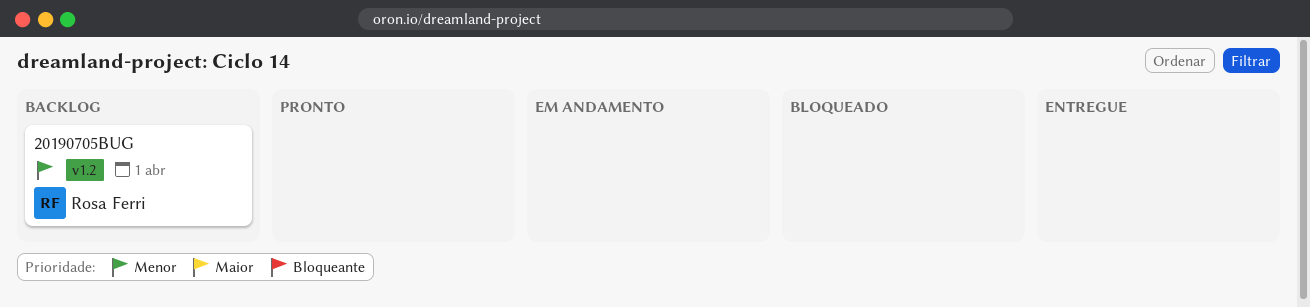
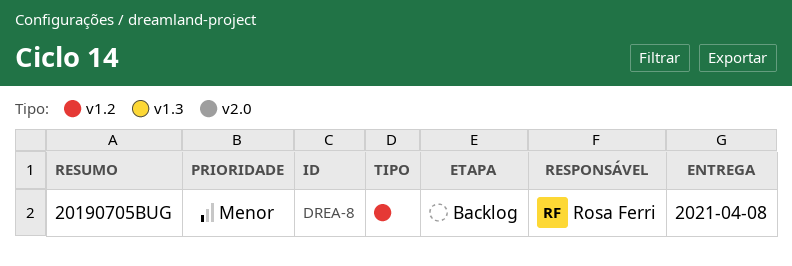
20190705BUG, due: Apr 1 -> Apr 8

